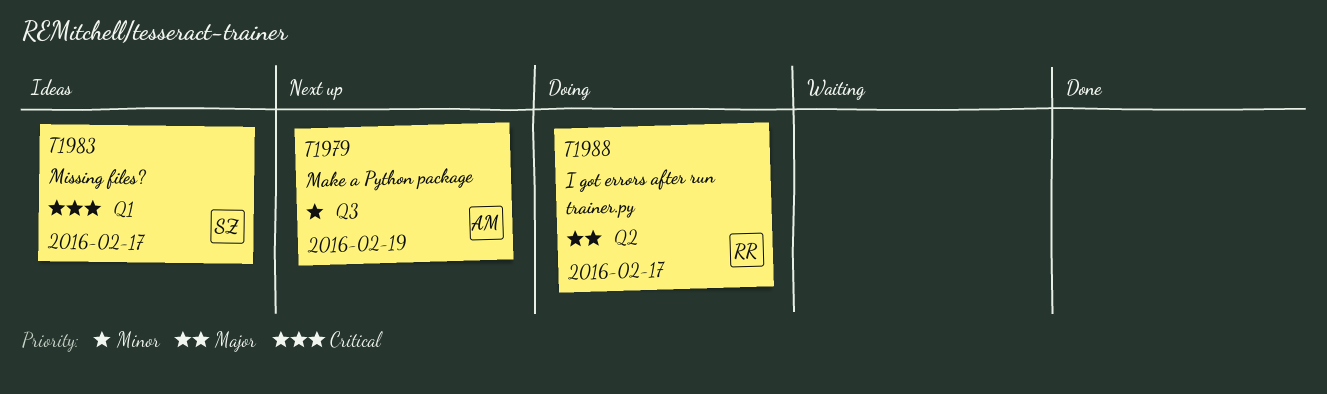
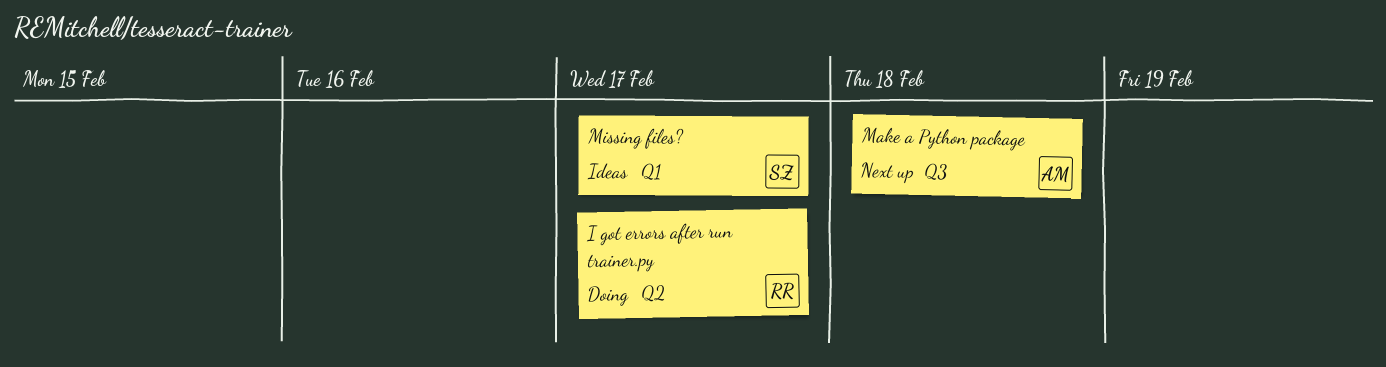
Make a Python package, due: Feb 19 -> Feb 18

